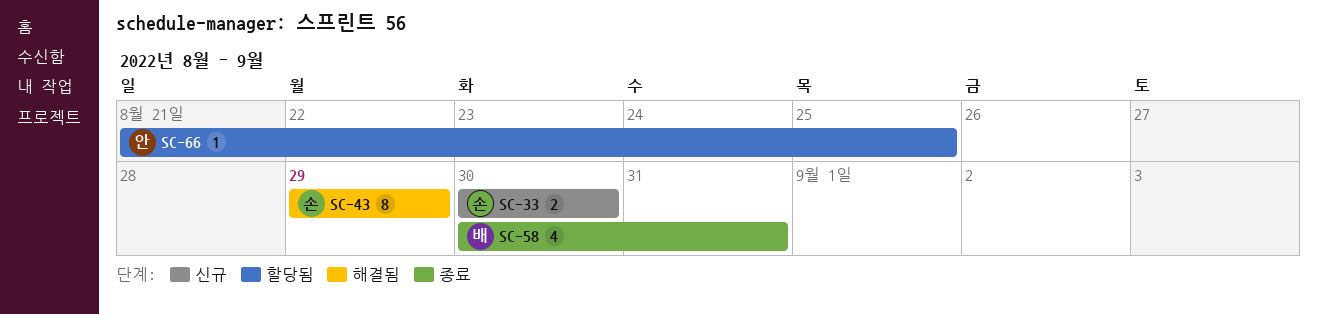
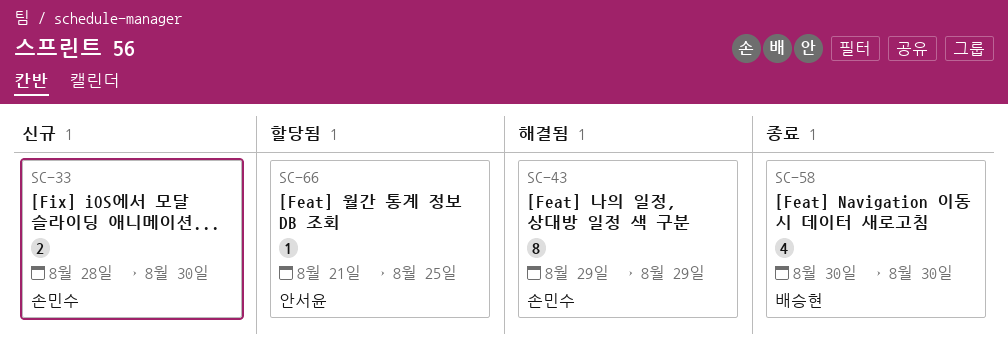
SC-33, start: Aug 30 -> Aug 28
SC-58, due: Aug 31 -> Aug 30

